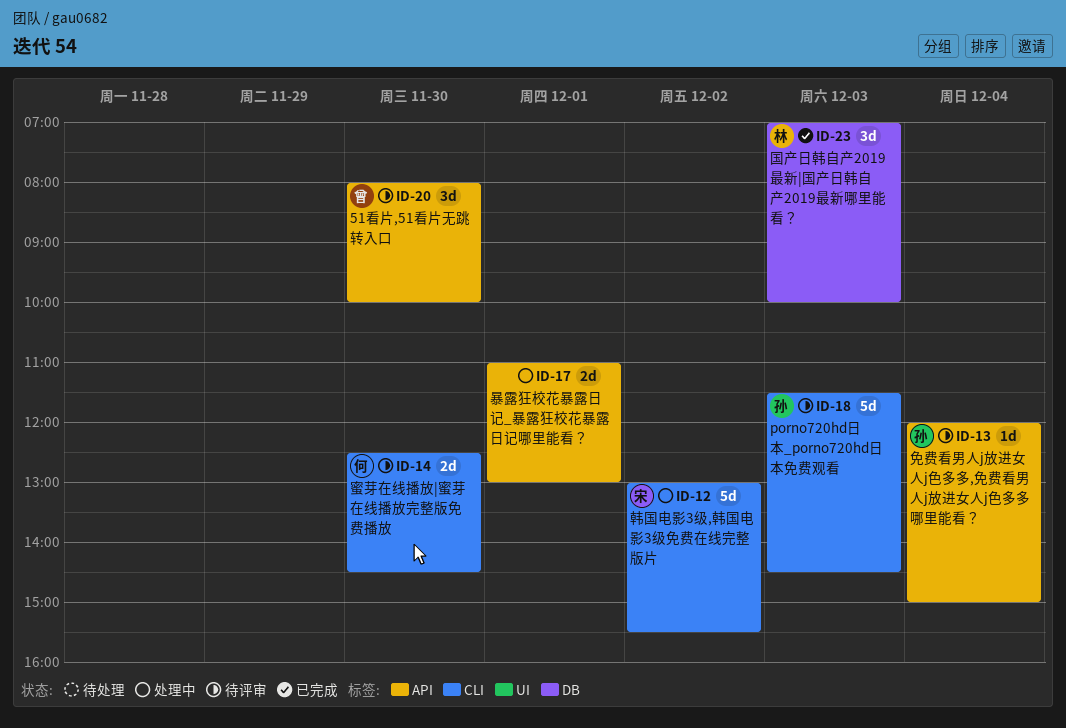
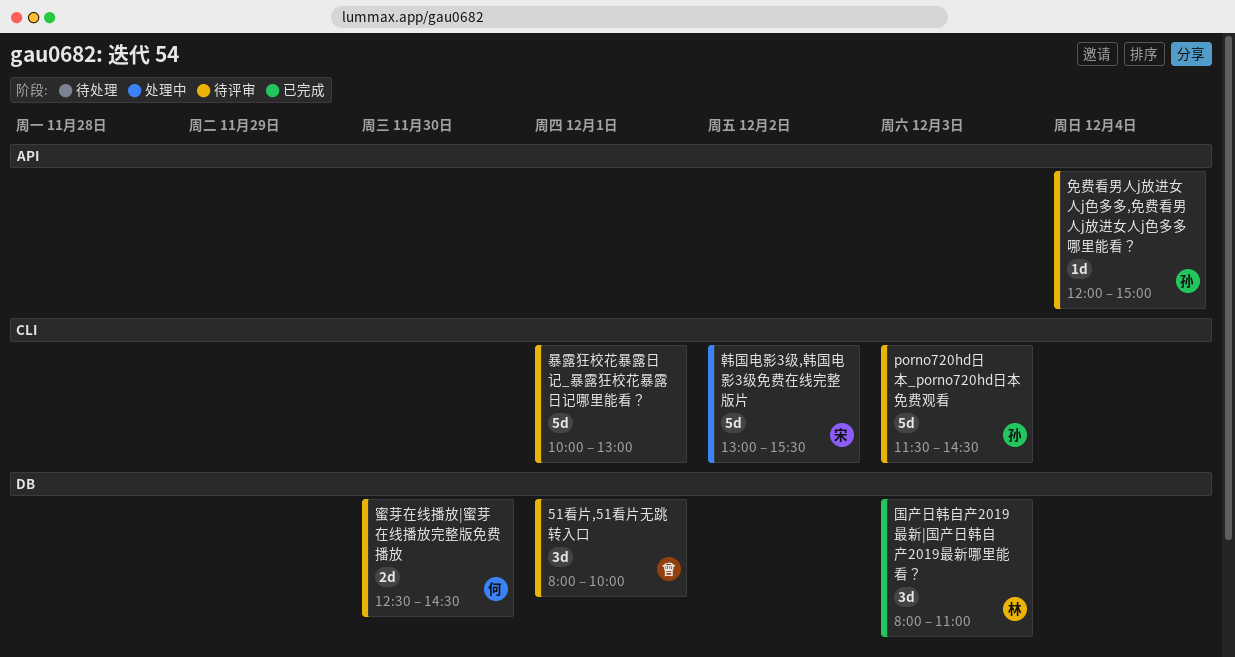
51看片,51看片无跳转入口, label: API -> DB
51看片,51看片无跳转入口, day: Nov 30 -> Dec 1
国产日韩自产2019最新|国产日韩自产2019最新哪里能看？, begins: 07:00 -> 08:00
国产日韩自产2019最新|国产日韩自产2019最新哪里能看？, ends: 10:00 -> 11:00
暴露狂校花暴露日记_暴露狂校花暴露日记哪里能看？, status: 处理中 -> 待评审
暴露狂校花暴露日记_暴露狂校花暴露日记哪里能看？, label: API -> CLI
暴露狂校花暴露日记_暴露狂校花暴露日记哪里能看？, estimate: 2d -> 5d
暴露狂校花暴露日记_暴露狂校花暴露日记哪里能看？, begins: 11:00 -> 10:00
蜜芽在线播放|蜜芽在线播放完整版免费播放, label: CLI -> DB

